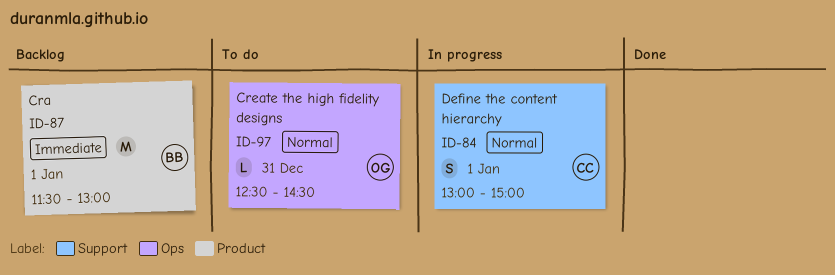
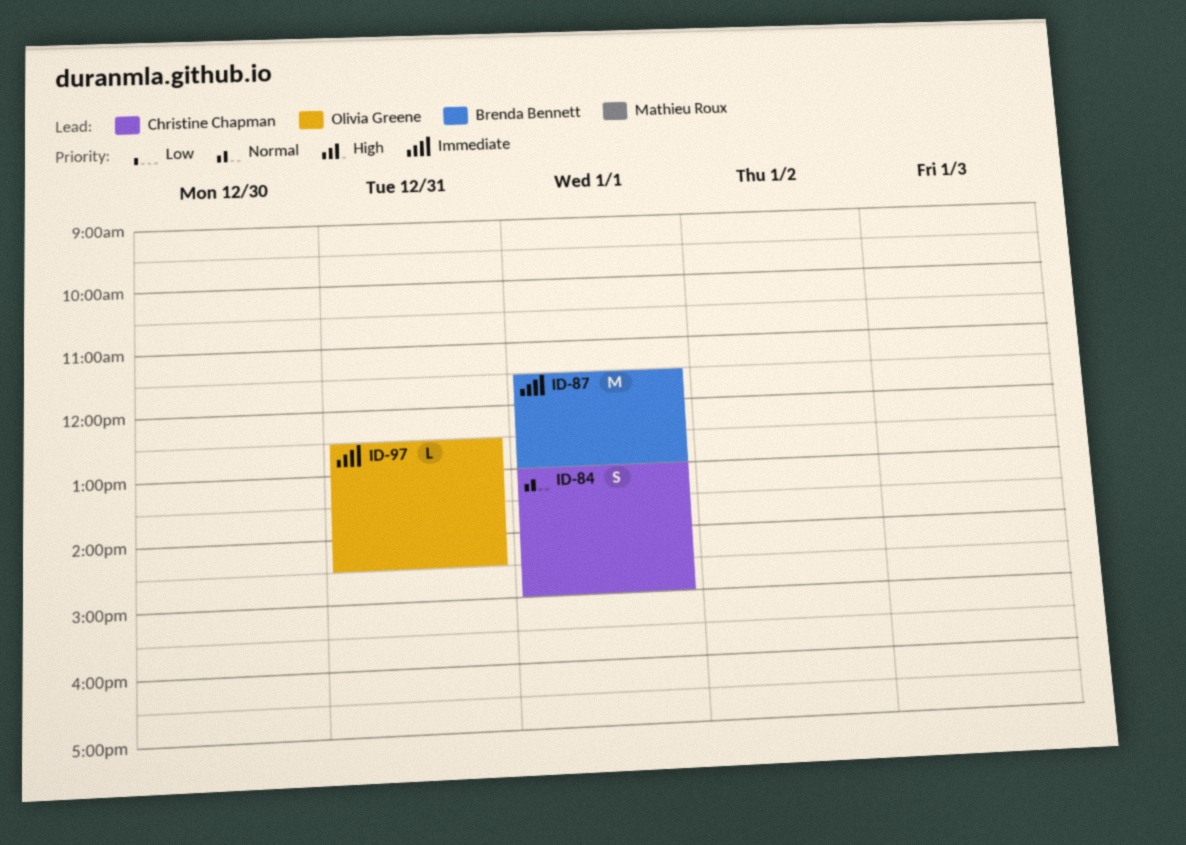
ID-97, priority: Normal -> Immediate

